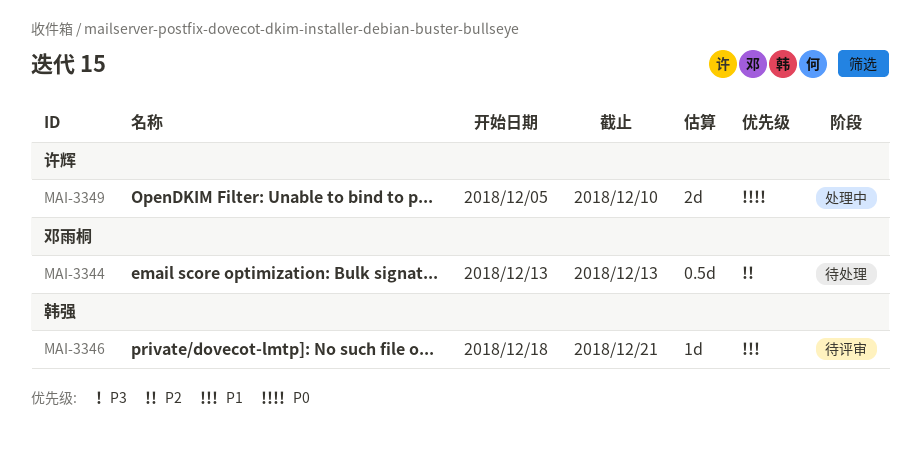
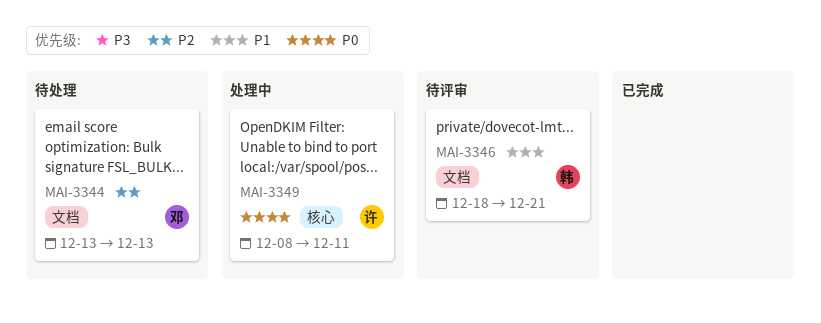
MAI-3349, start: Dec 5 -> Dec 8
MAI-3349, due: Dec 10 -> Dec 11

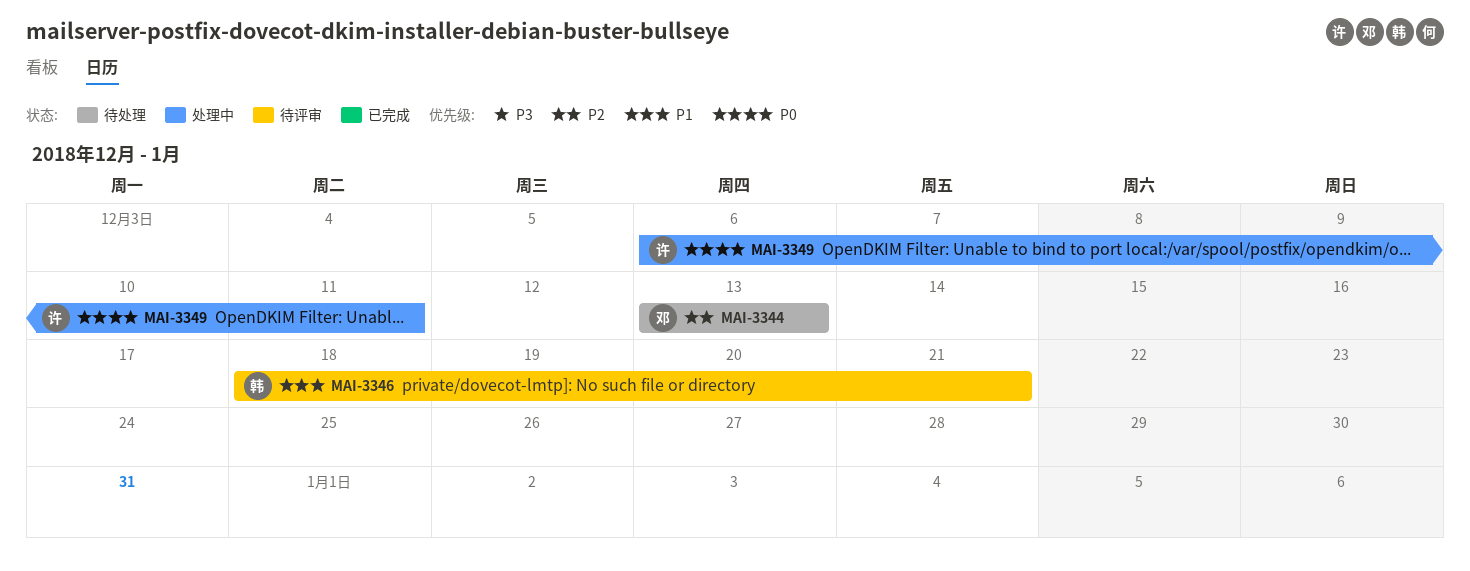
MAI-3349, start: Dec 8 -> Dec 6

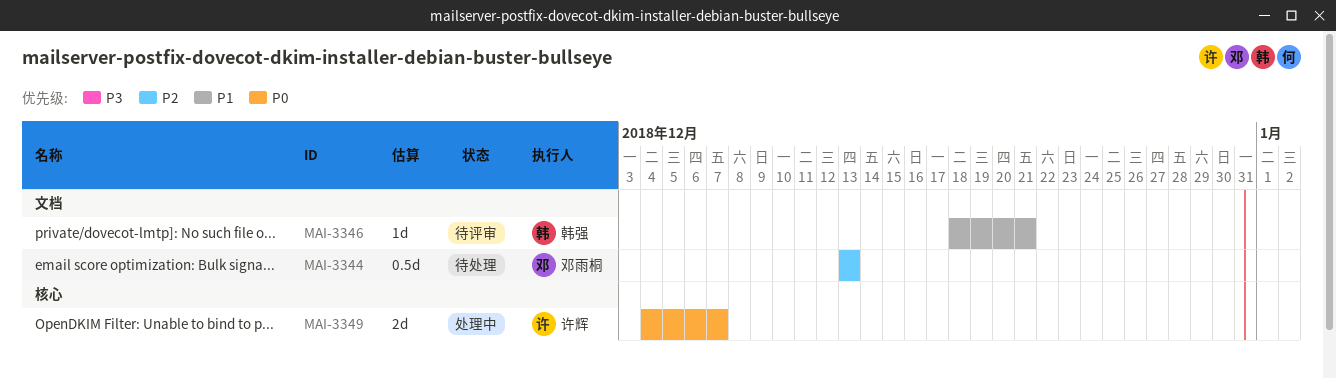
MAI-3349, start: Dec 6 -> Dec 4
MAI-3349, due: Dec 11 -> Dec 7

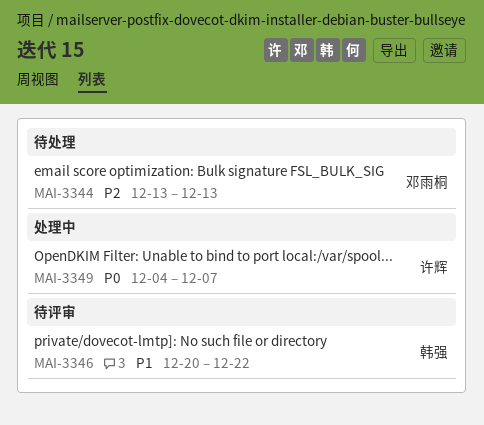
MAI-3346, start: Dec 18 -> Dec 20
MAI-3346, due: Dec 21 -> Dec 22

